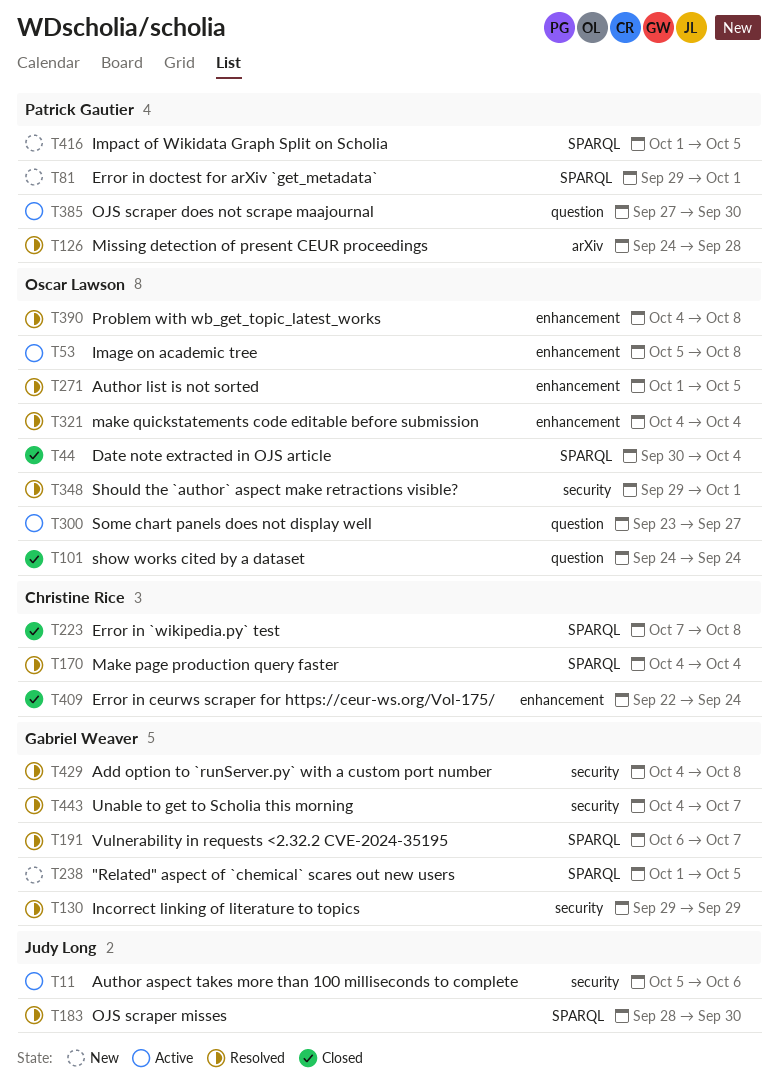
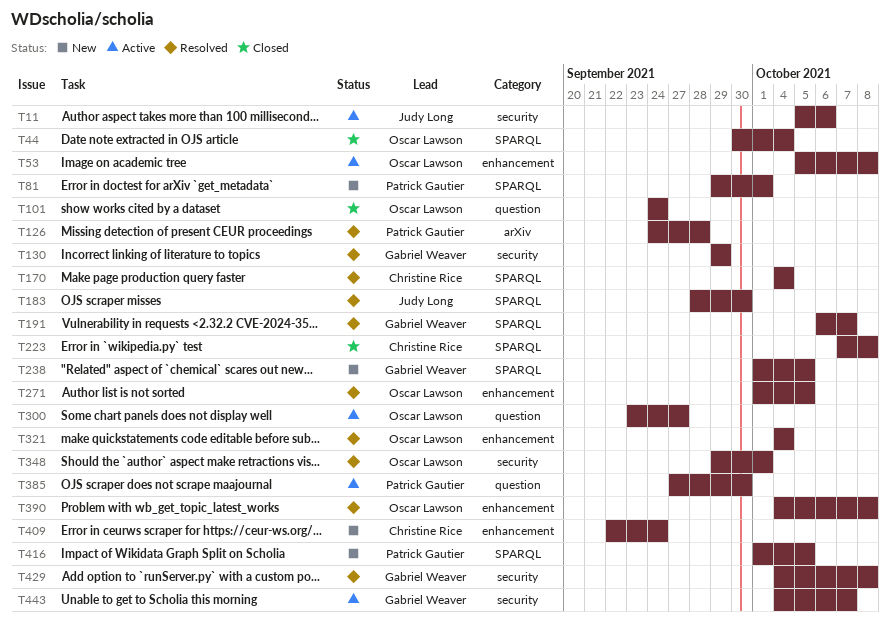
T409, status: Closed -> New
T443, status: Resolved -> Active

